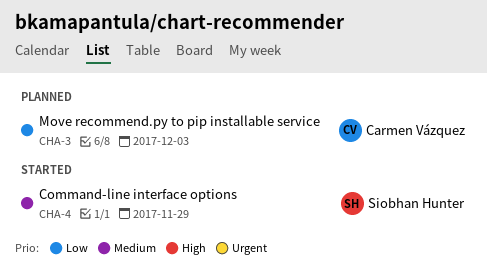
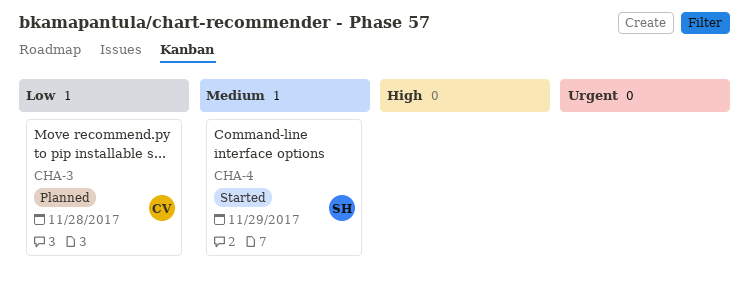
CHA-3, due: Dec 3 -> Nov 28

